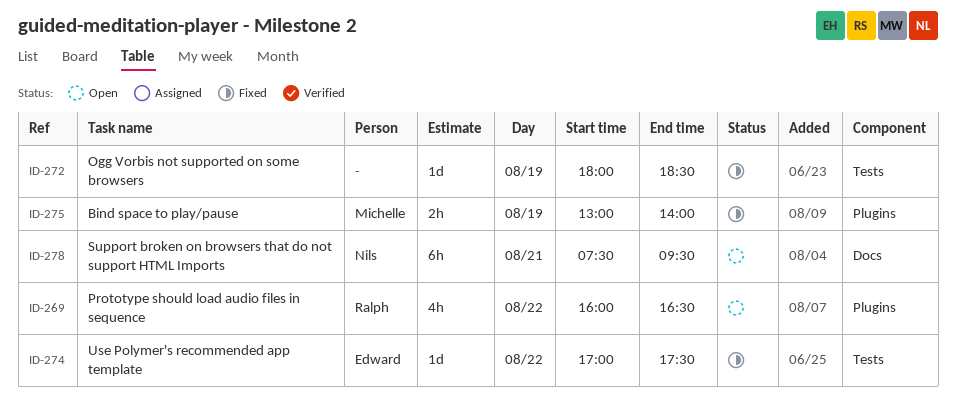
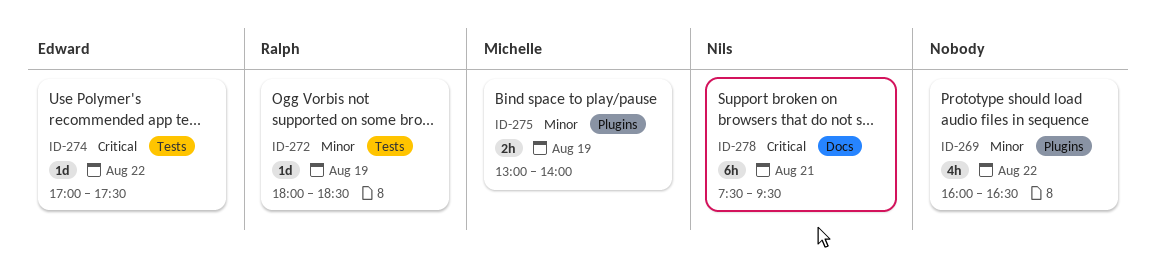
ID-269, owner: Ralph -> none
ID-272, owner: none -> Ralph

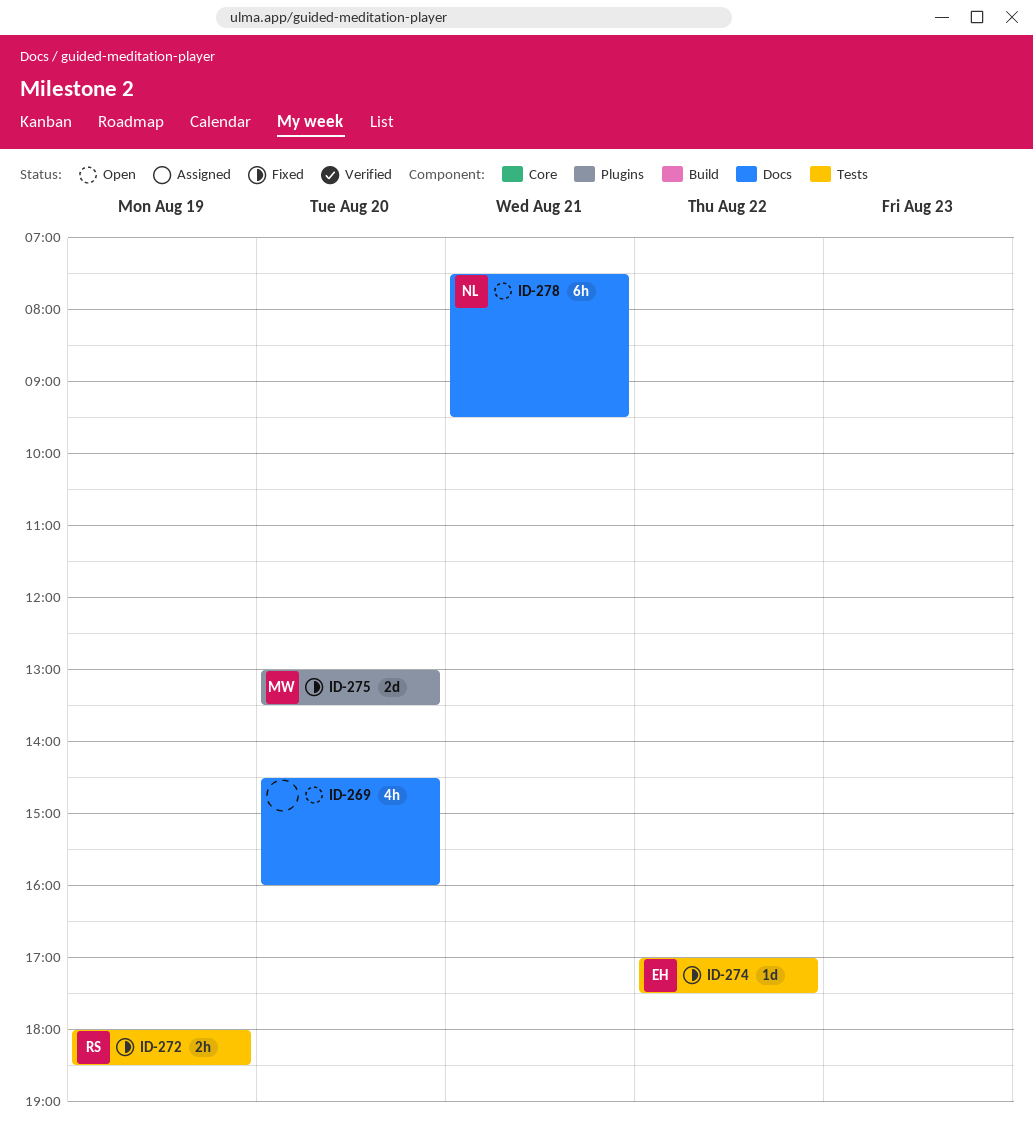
ID-269, label: Plugins -> Docs
ID-269, day: Aug 22 -> Aug 20
ID-269, begins: 16:00 -> 14:30
ID-269, ends: 16:30 -> 16:00
ID-272, estimate: 1d -> 2h
ID-275, estimate: 2h -> 2d
ID-275, day: Aug 19 -> Aug 20
ID-275, ends: 14:00 -> 13:30

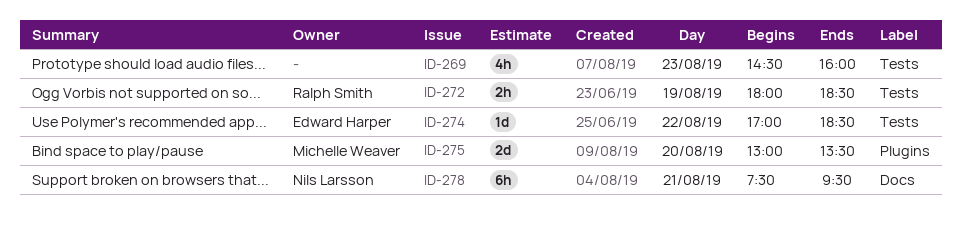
ID-269, label: Docs -> Tests
ID-269, day: Aug 20 -> Aug 23
ID-274, ends: 17:30 -> 18:30

